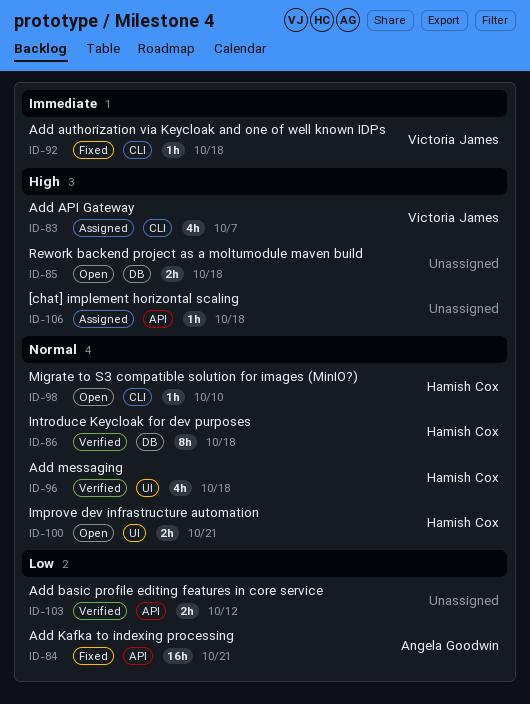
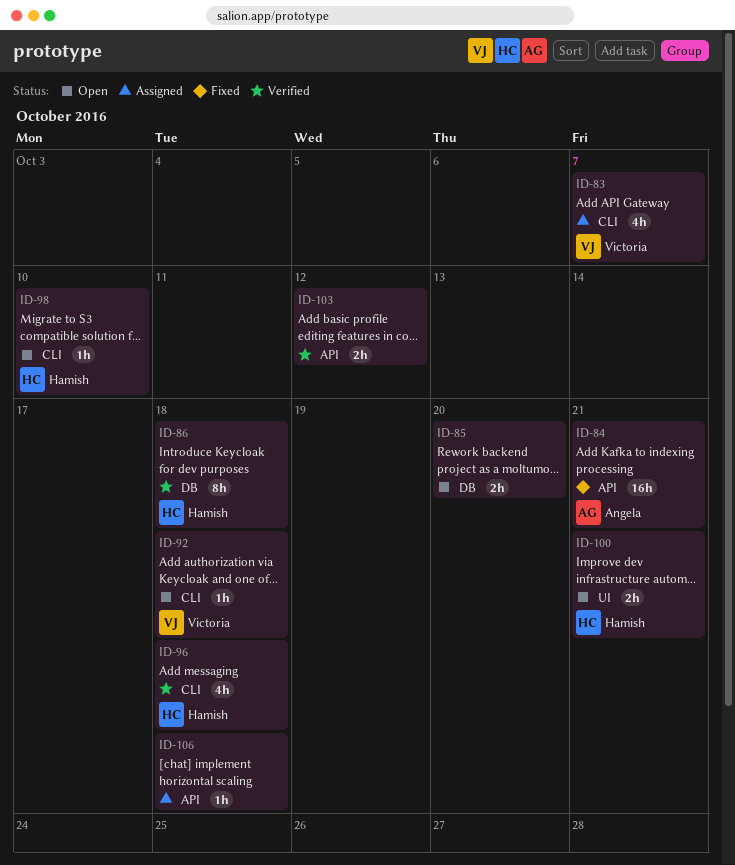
ID-85, due: Oct 18 -> Oct 20
ID-92, status: Fixed -> Open
ID-96, label: UI -> CLI

